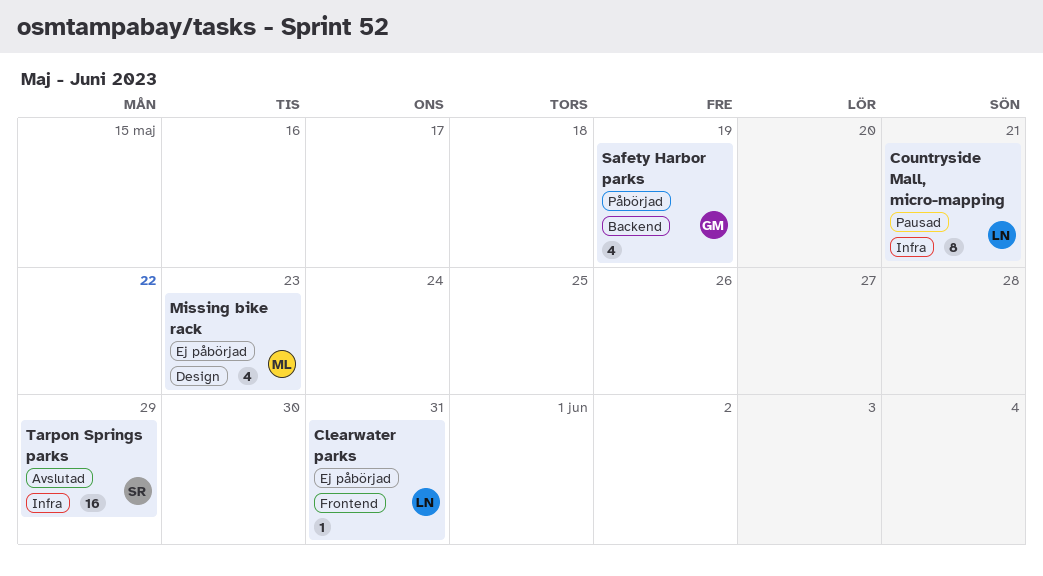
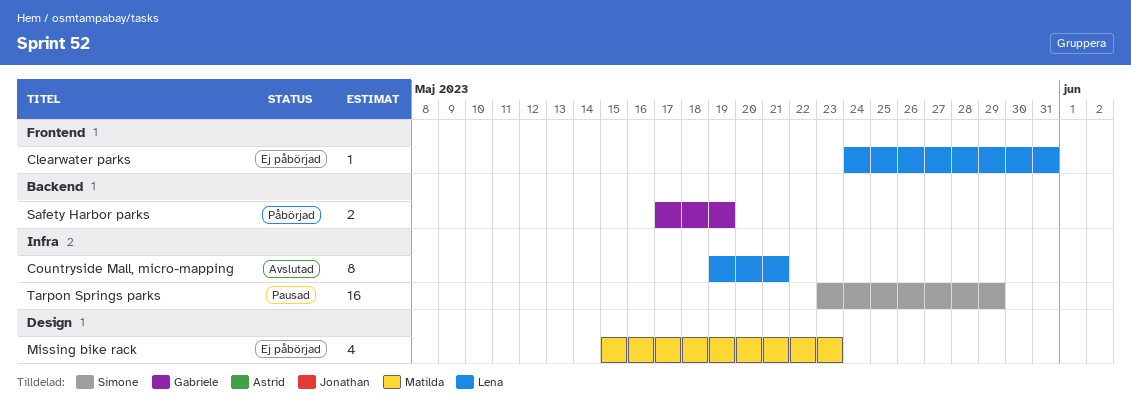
Countryside Mall, micro-mapping, status: Pausad -> Avslutad
Safety Harbor parks, estimate: 4 -> 2
Tarpon Springs parks, status: Avslutad -> Pausad

